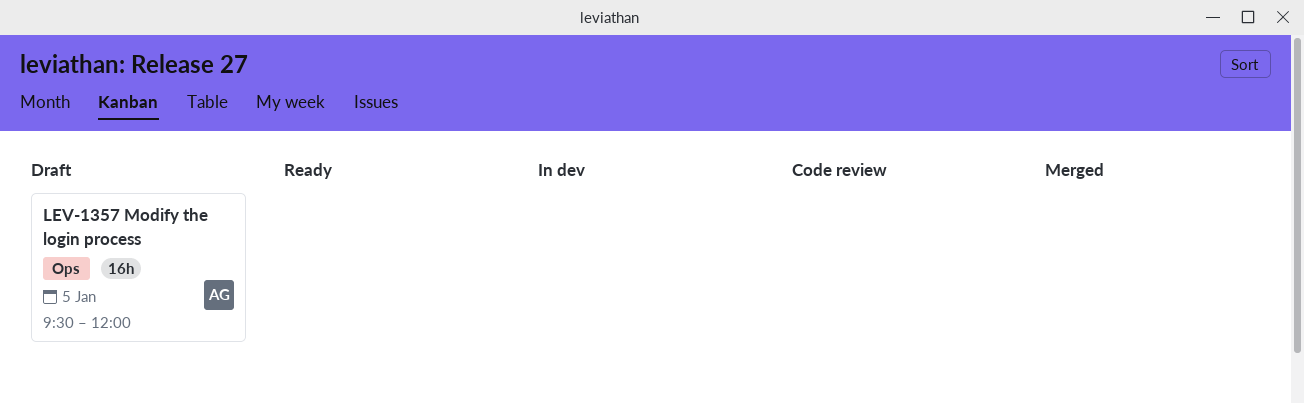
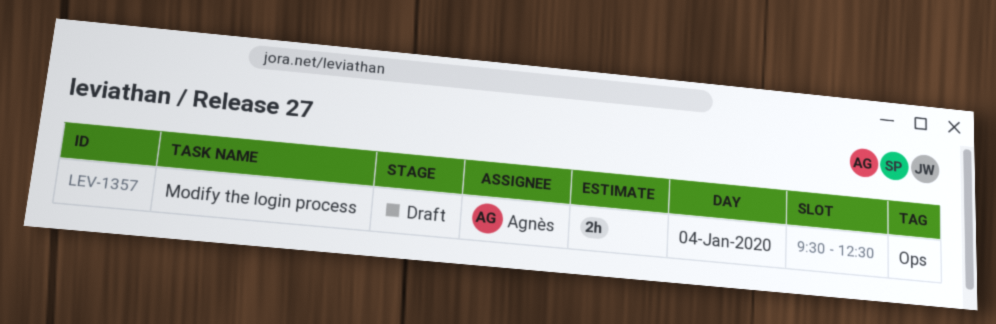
LEV-1357, estimate: 16h -> 2h
LEV-1357, day: Jan 5 -> Jan 4
LEV-1357, ends: 12:00 -> 12:30

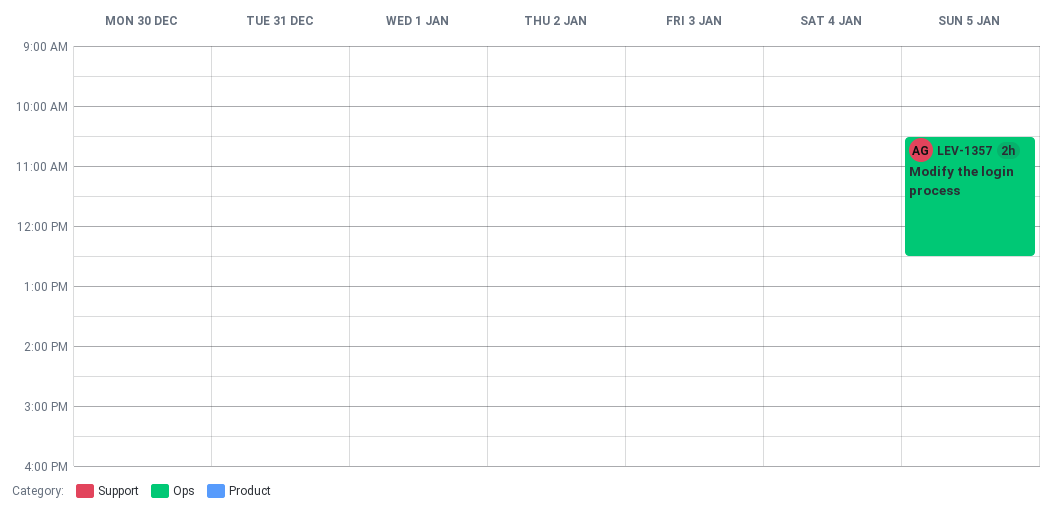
LEV-1357, day: Jan 4 -> Jan 5
LEV-1357, begins: 09:30 -> 10:30

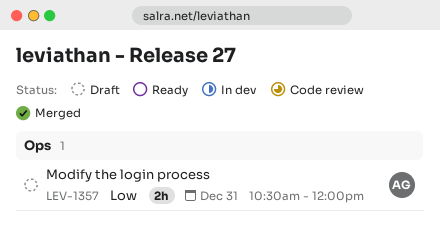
LEV-1357, day: Jan 5 -> Dec 31
LEV-1357, ends: 12:30 -> 12:00

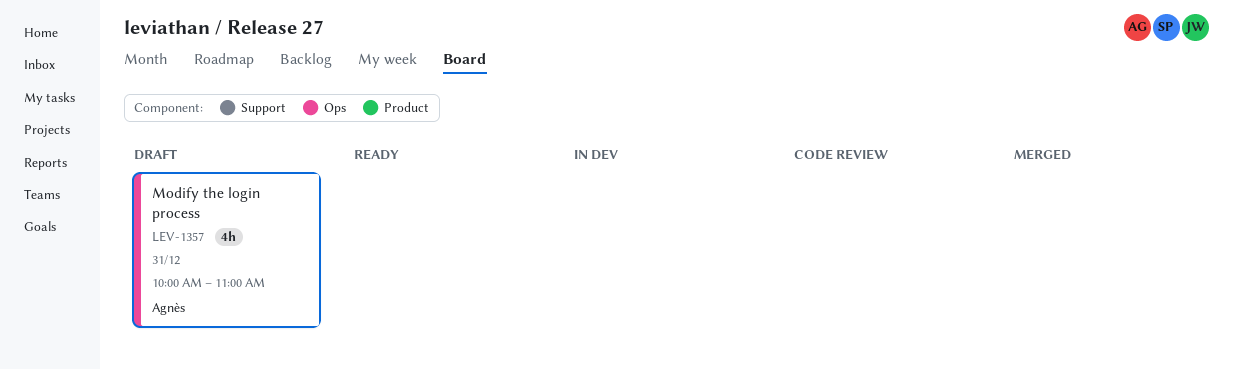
LEV-1357, estimate: 2h -> 4h
LEV-1357, begins: 10:30 -> 10:00
LEV-1357, ends: 12:00 -> 11:00

